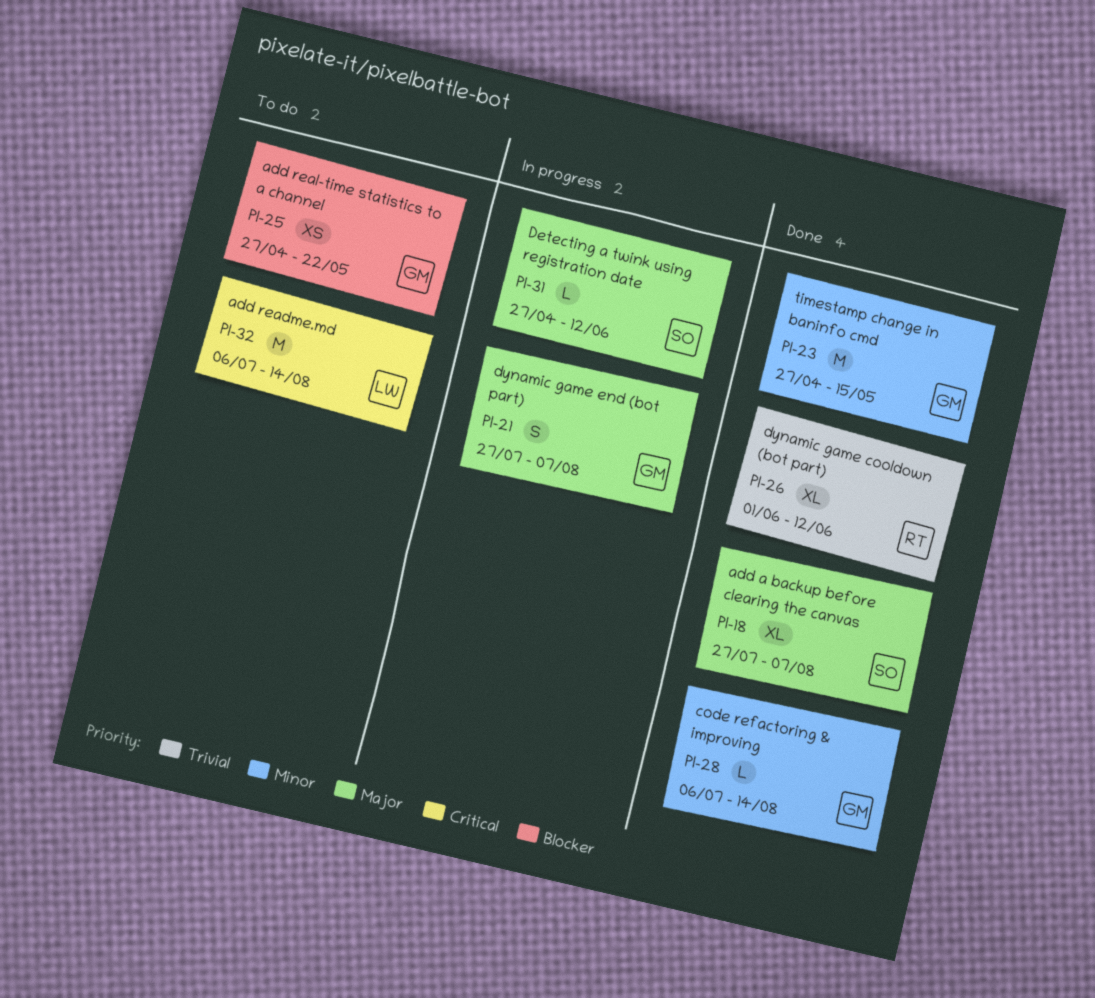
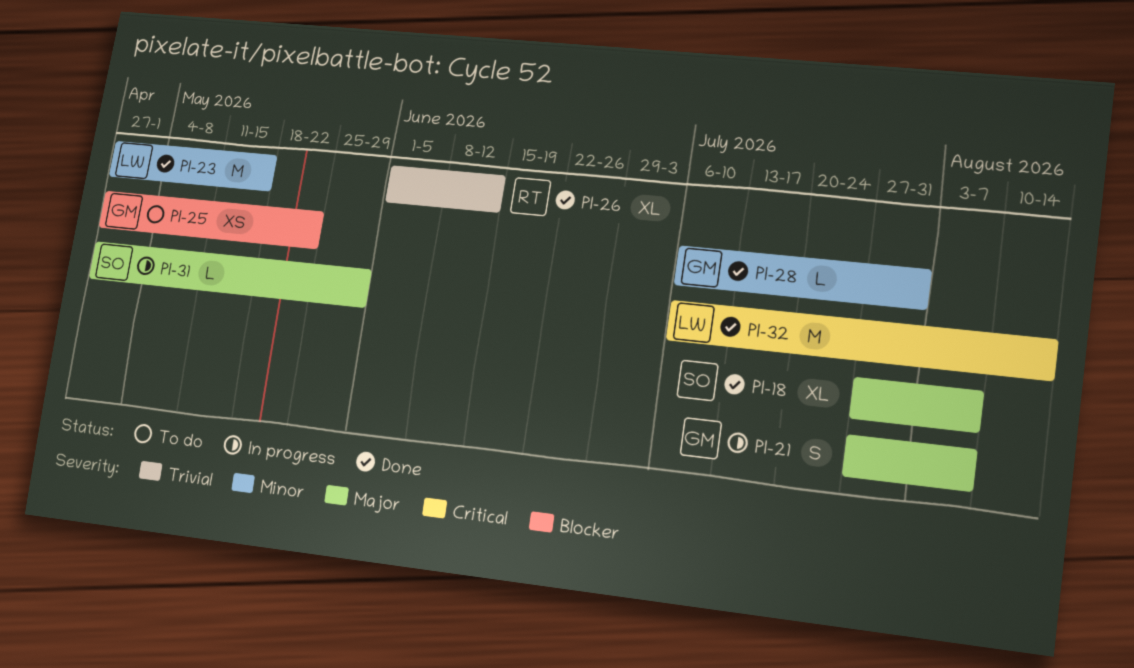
PI-23, owner: GM -> LW
PI-28, due: Aug 14 -> Jul 31
PI-31, due: Jun 12 -> May 29
PI-32, status: To do -> Done

